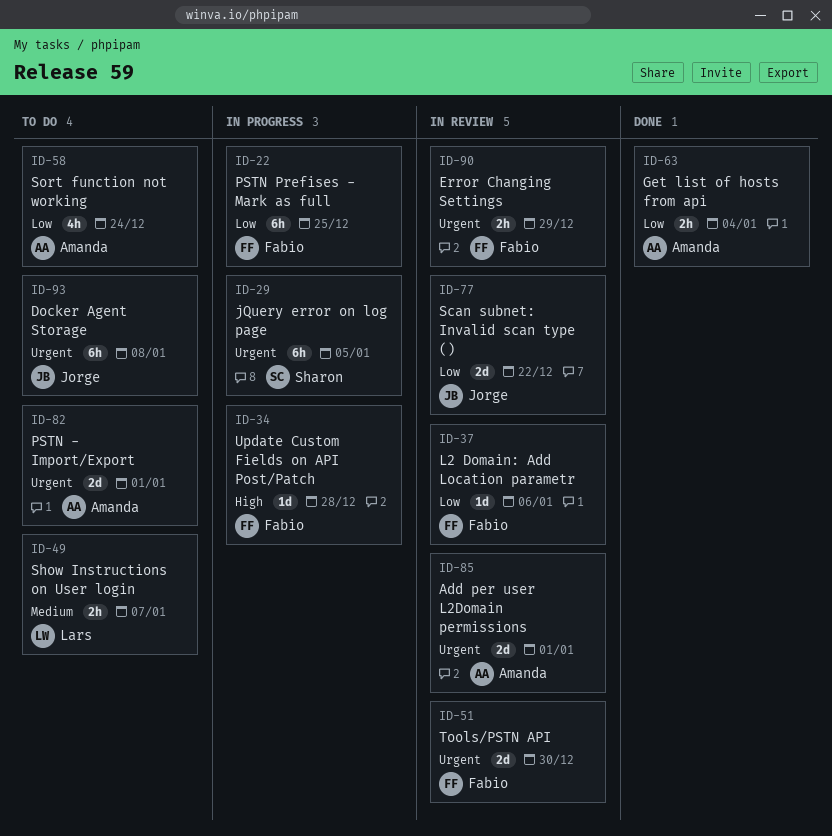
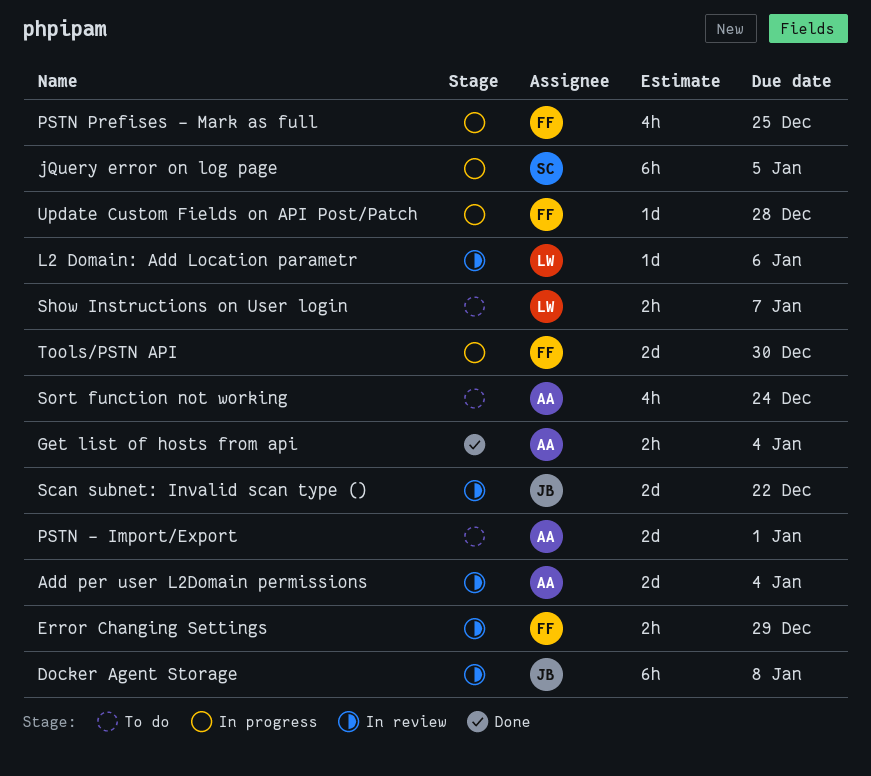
Add per user L2Domain permissions, due: Jan 1 -> Jan 4
Docker Agent Storage, status: To do -> In review
L2 Domain: Add Location parametr, owner: Fabio -> Lars
PSTN Prefises - Mark as full, estimate: 6h -> 4h
Tools/PSTN API, status: In review -> In progress

